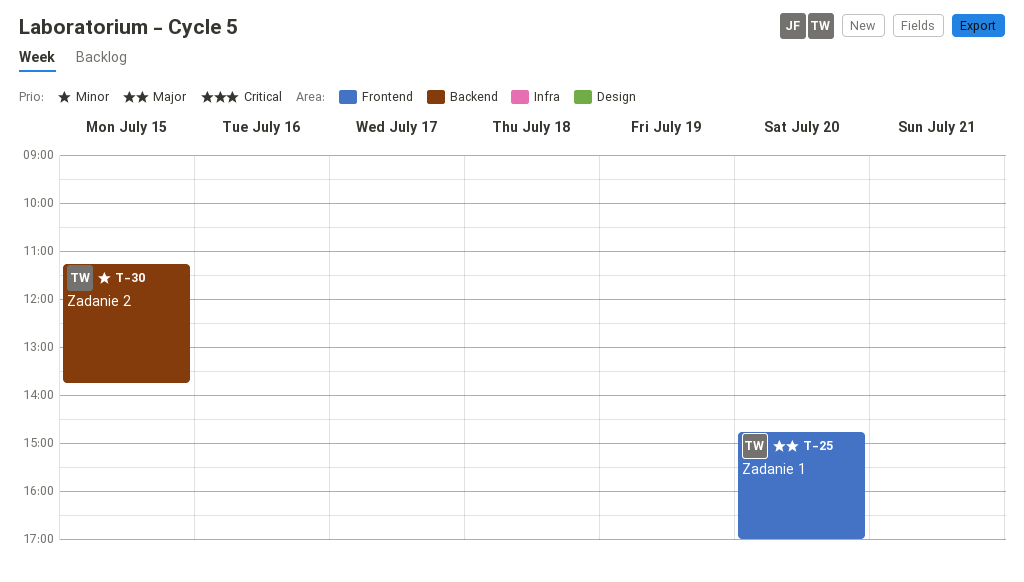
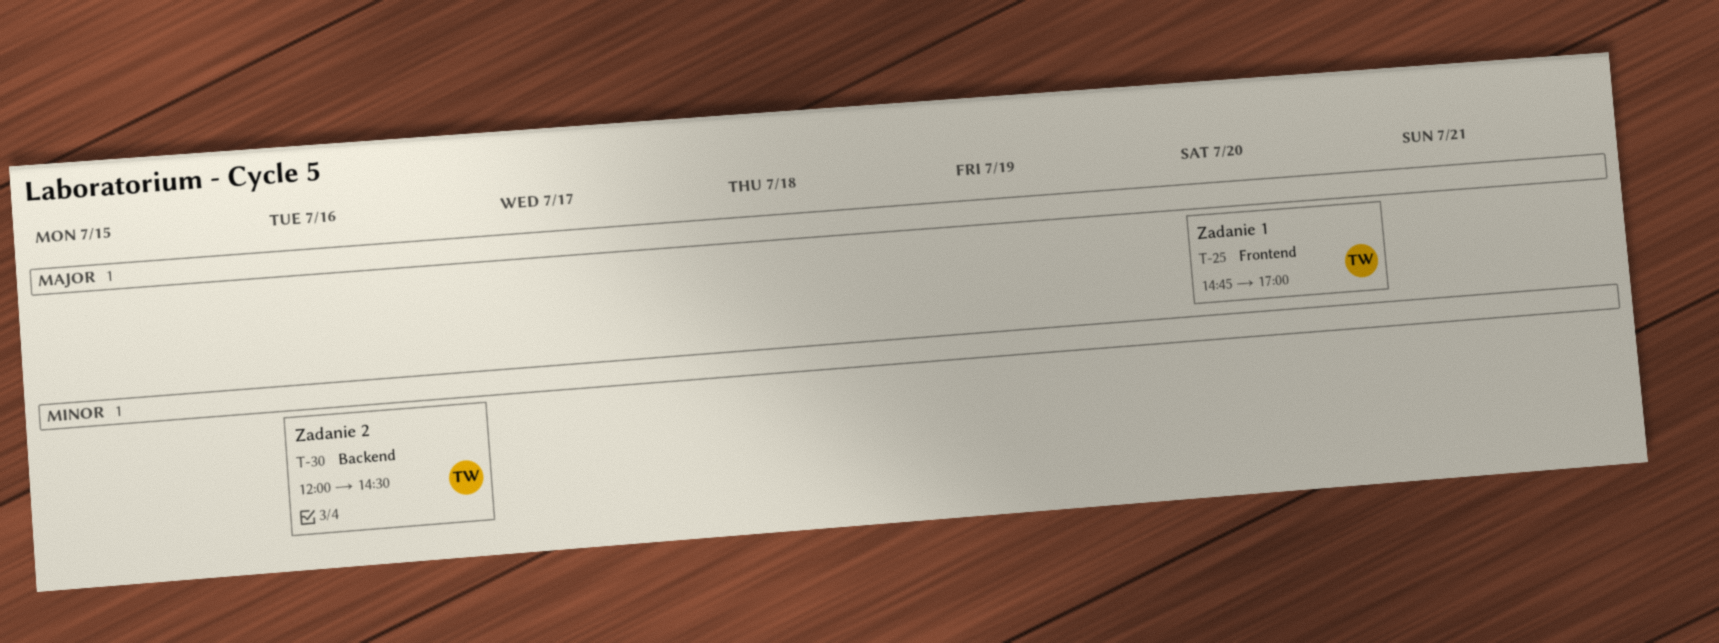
T-30, day: Jul 15 -> Jul 16
T-30, begins: 11:15 -> 12:00
T-30, ends: 13:45 -> 14:30

